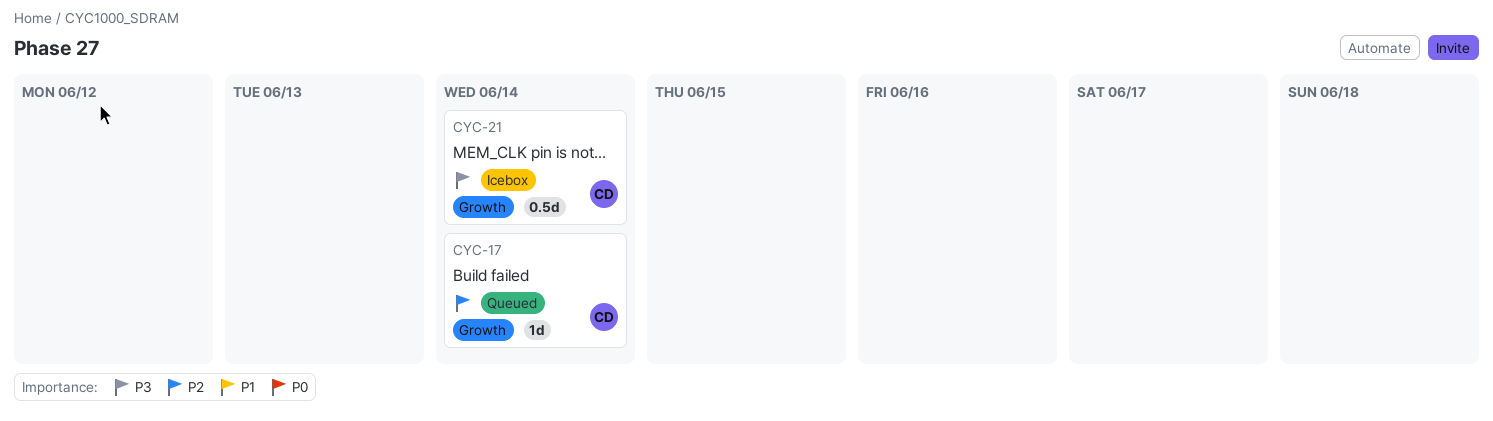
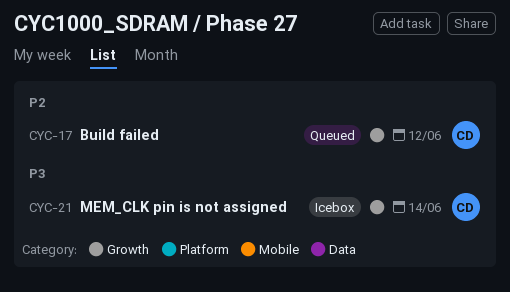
CYC-17, due: Jun 14 -> Jun 12

